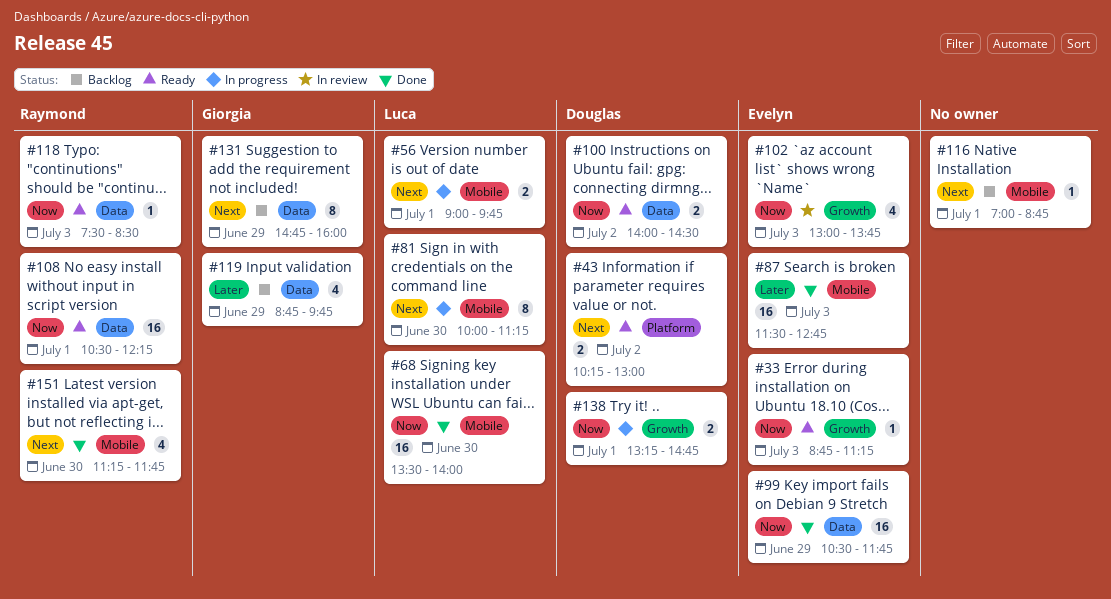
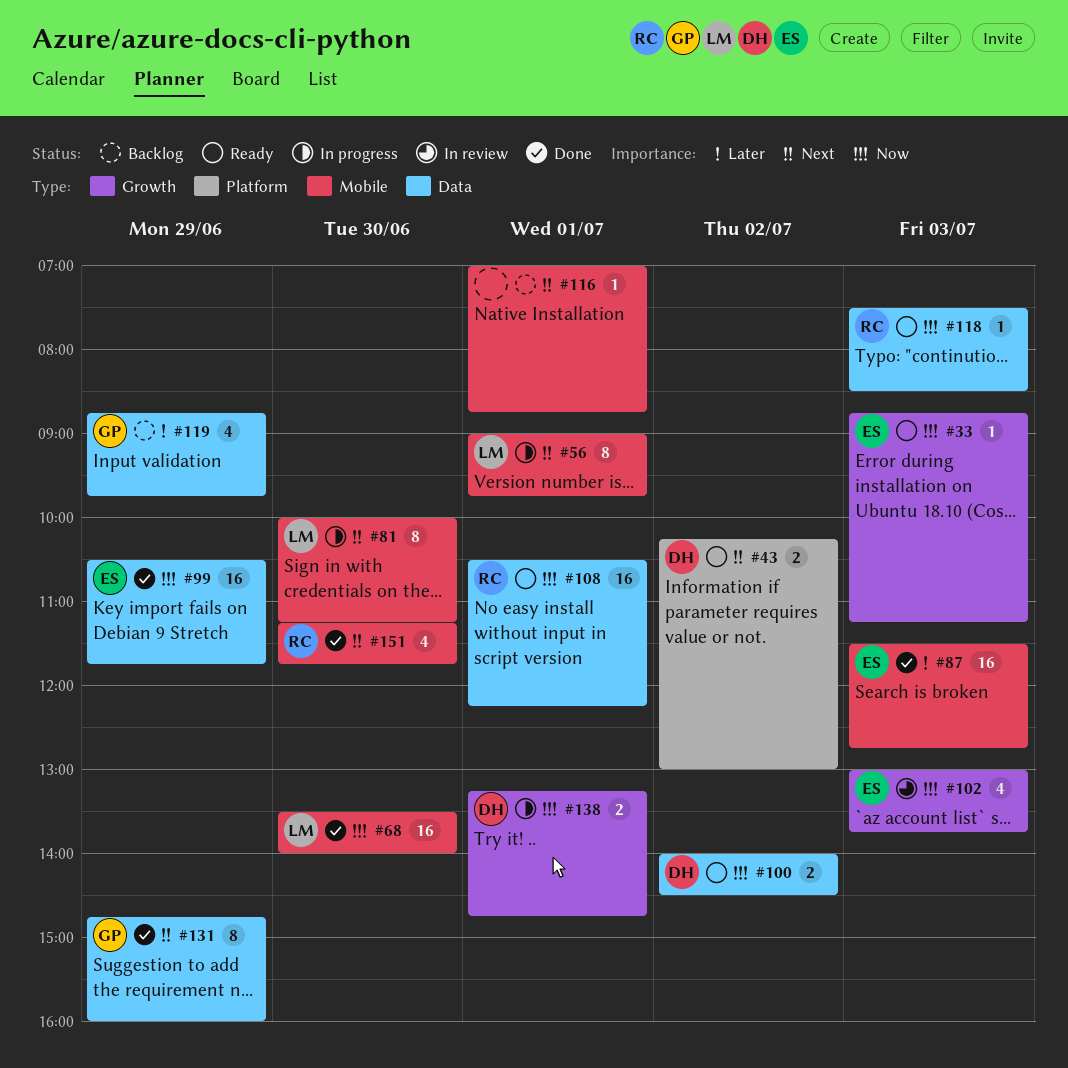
#56, estimate: 2 -> 8
#131, status: Backlog -> Done

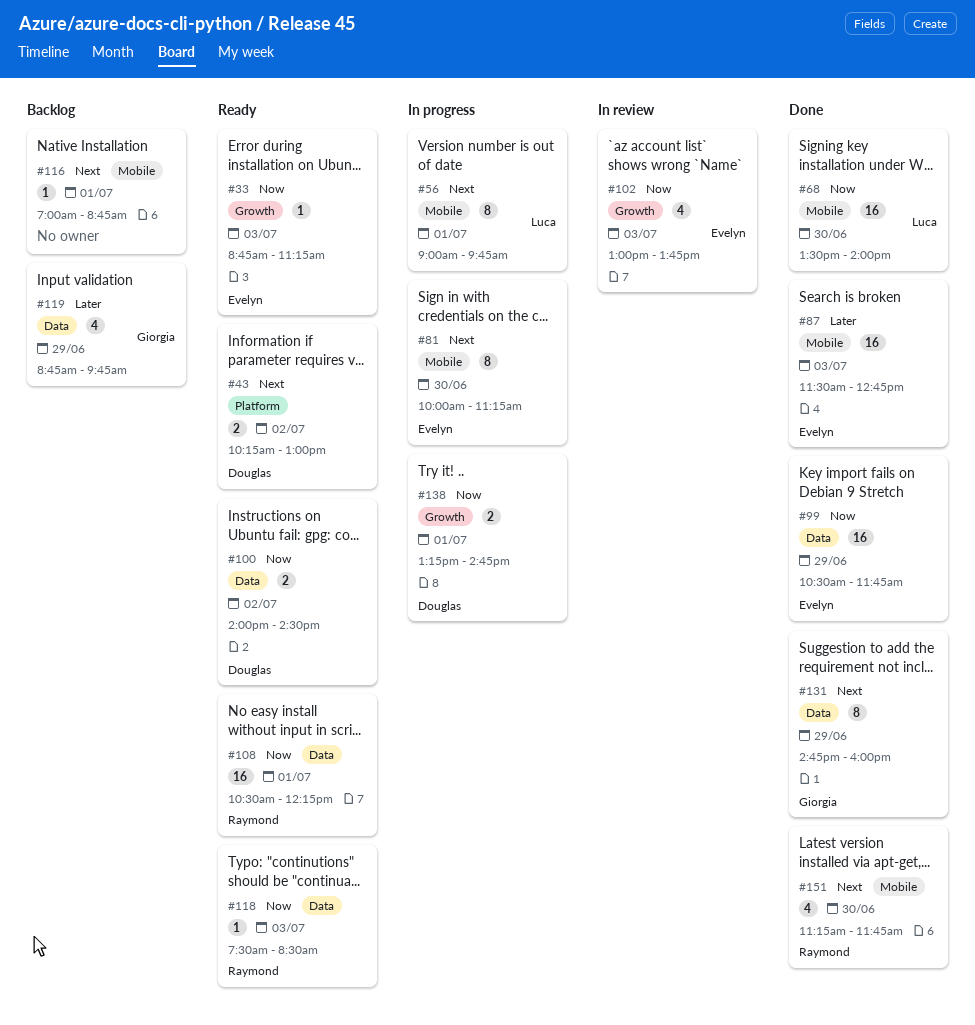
#81, owner: Luca -> Evelyn

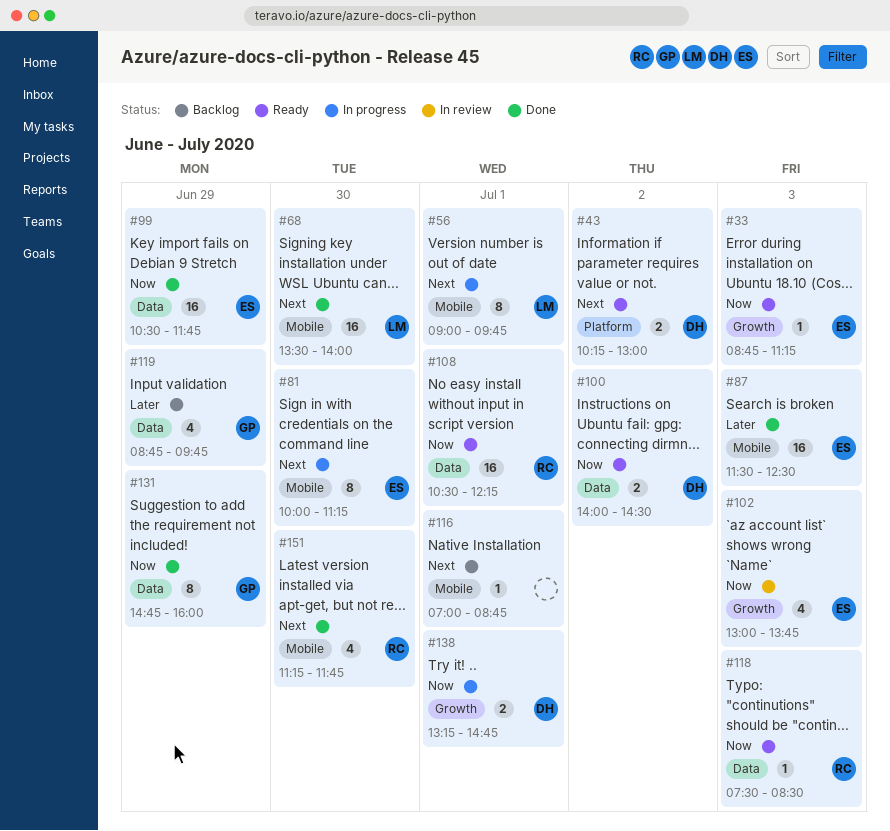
#68, priority: Now -> Next
#87, ends: 12:45 -> 12:30
#131, priority: Next -> Now

